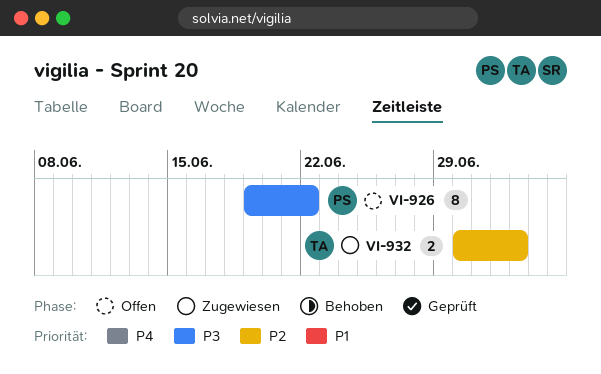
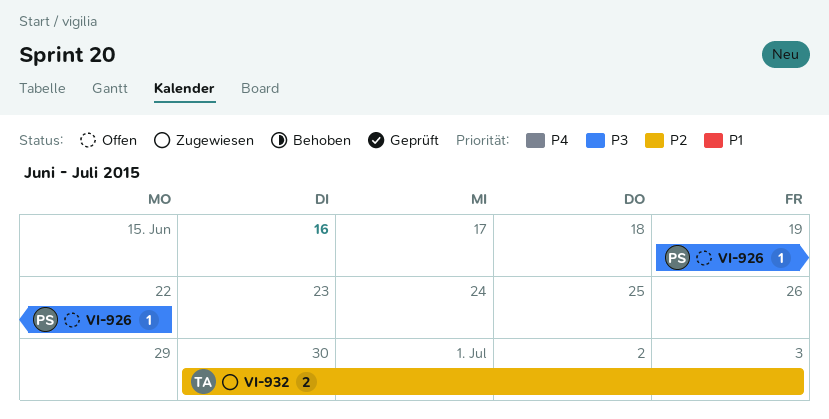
VI-926, estimate: 8 -> 1

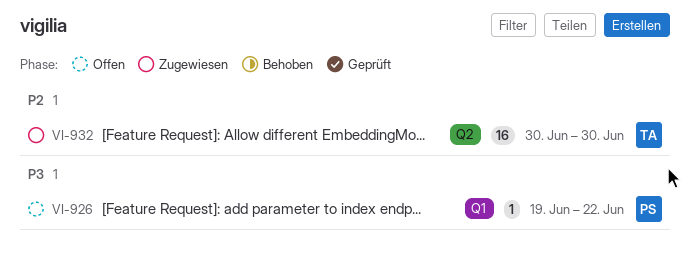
VI-932, estimate: 2 -> 16
VI-932, due: Jul 3 -> Jun 30

